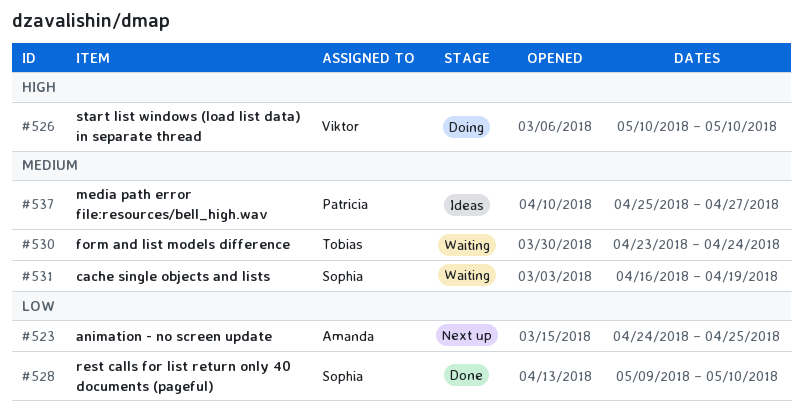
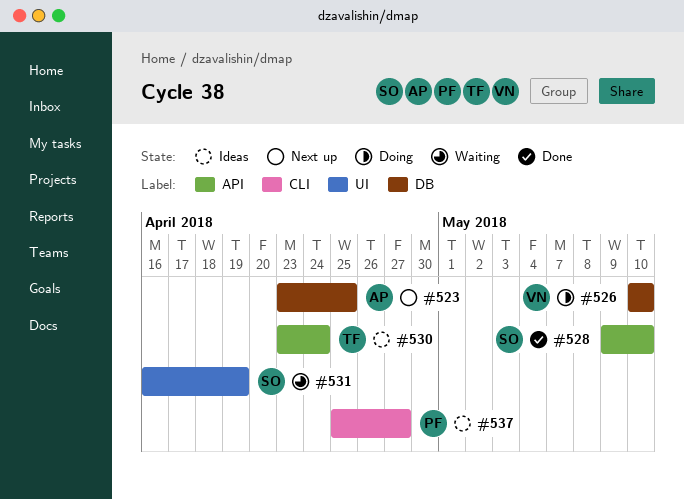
#523, start: Apr 24 -> Apr 23
#530, status: Waiting -> Ideas

